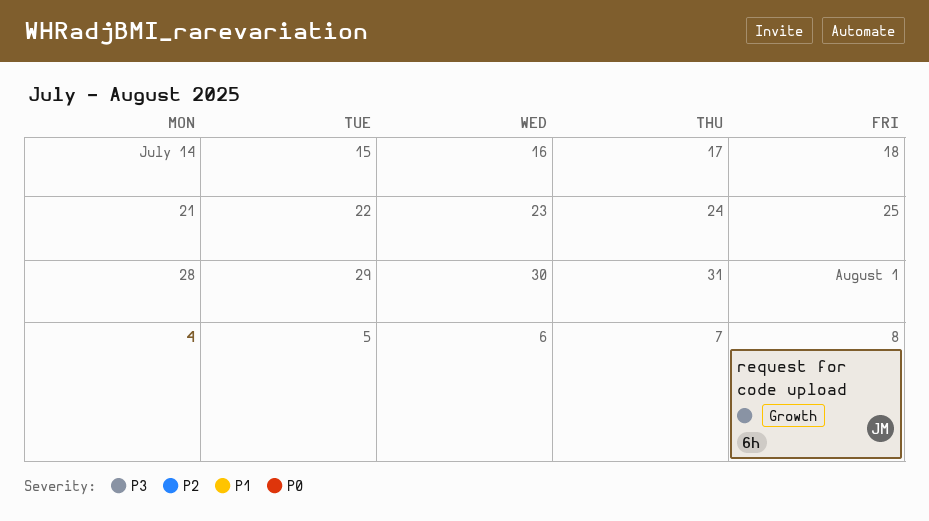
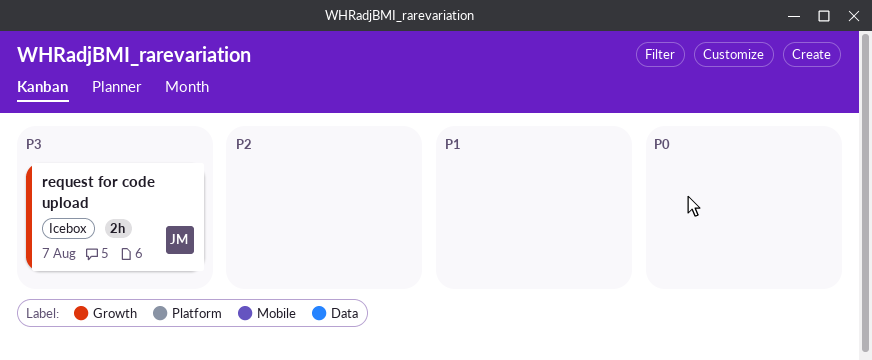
request for code upload, estimate: 6h -> 2h
request for code upload, due: Aug 8 -> Aug 7

